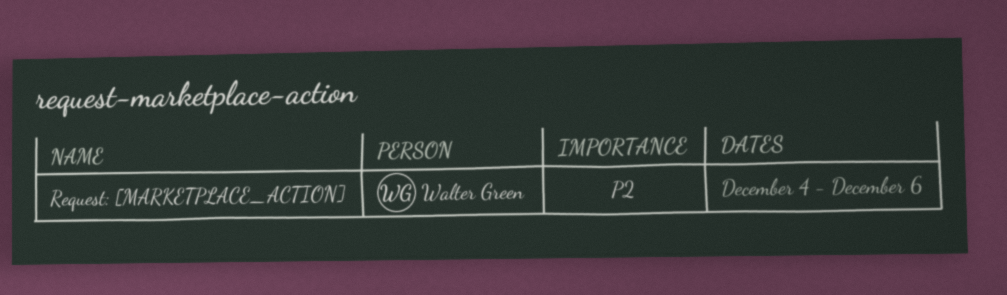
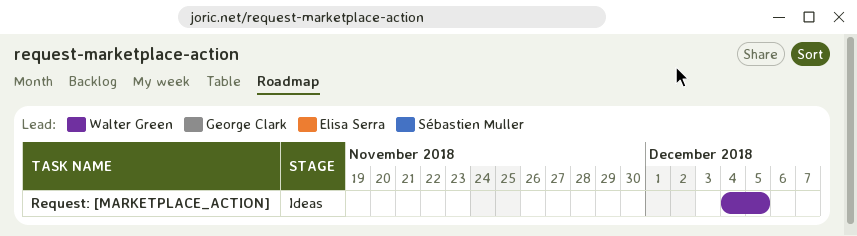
Request: [MARKETPLACE_ACTION], due: Dec 6 -> Dec 5

